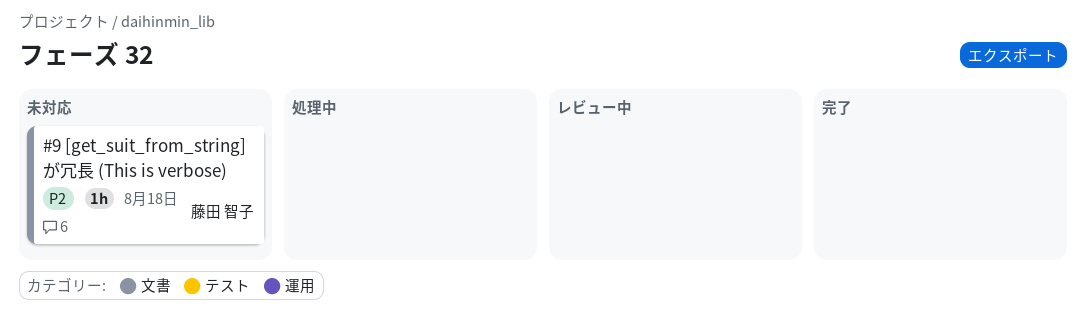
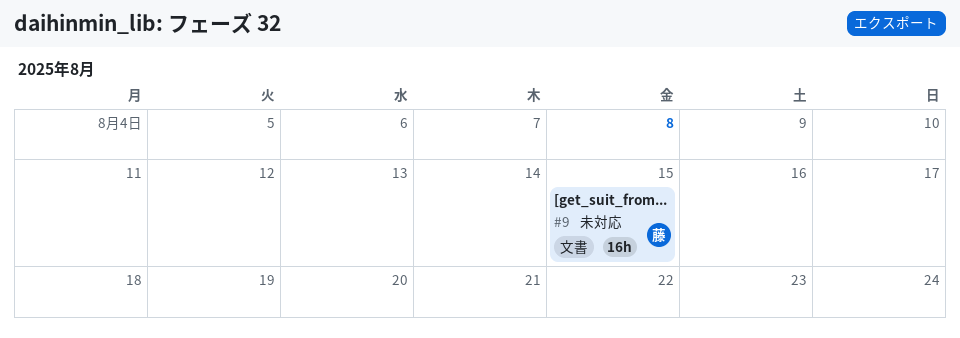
#9, estimate: 1h -> 16h
#9, due: Aug 18 -> Aug 15

